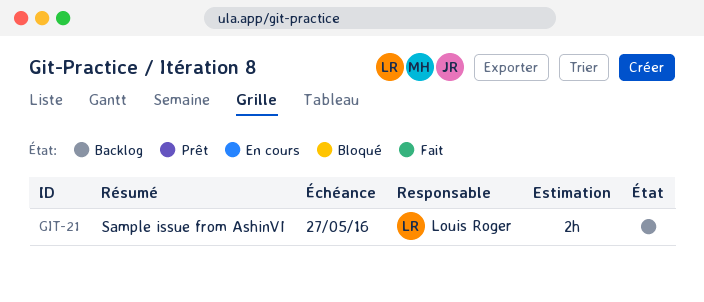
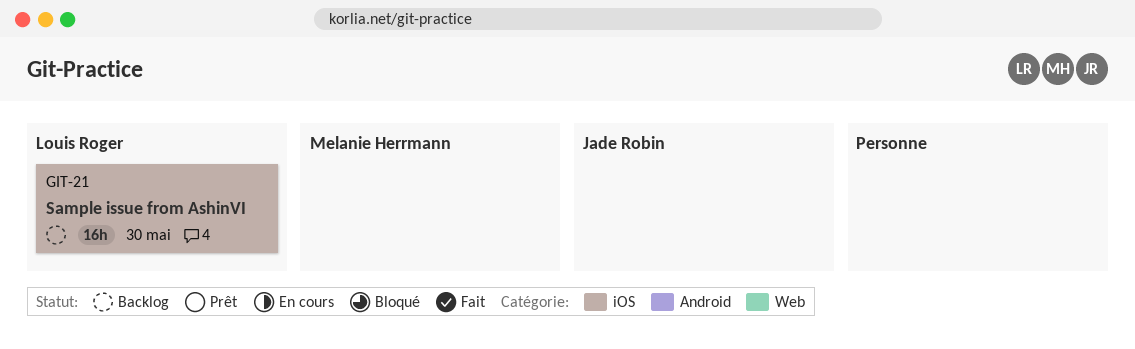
GIT-21, estimate: 2h -> 16h
GIT-21, due: May 27 -> May 30

